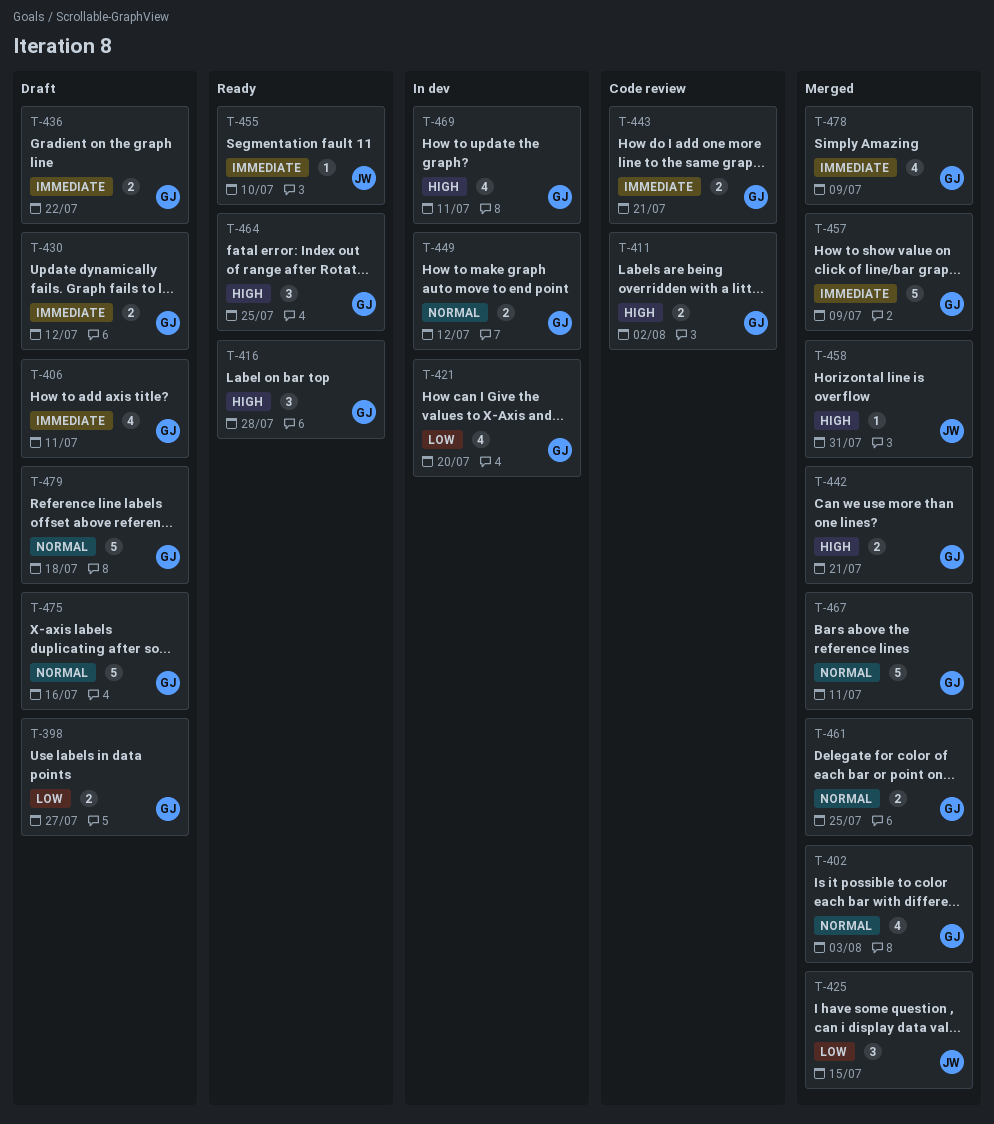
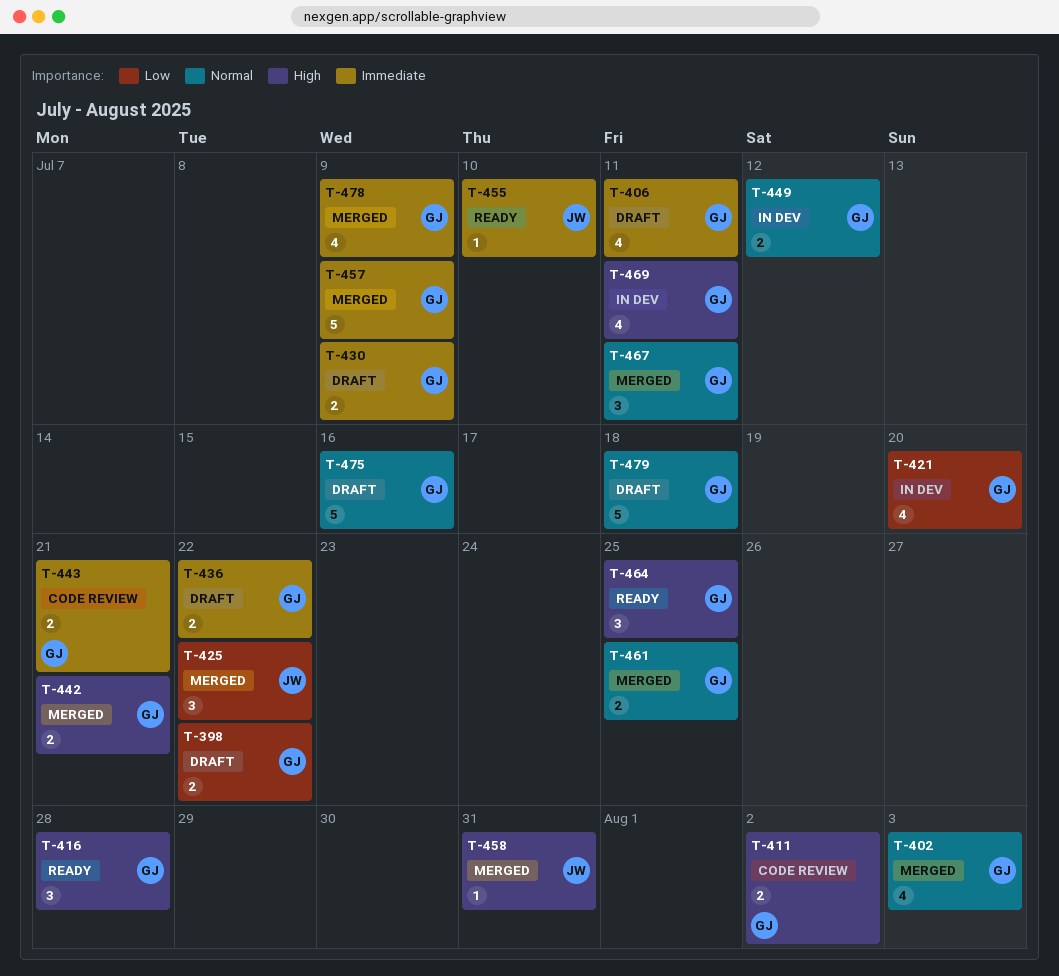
T-398, due: Jul 27 -> Jul 22
T-425, due: Jul 15 -> Jul 22
T-430, due: Jul 12 -> Jul 9
T-467, estimate: 5 -> 3

